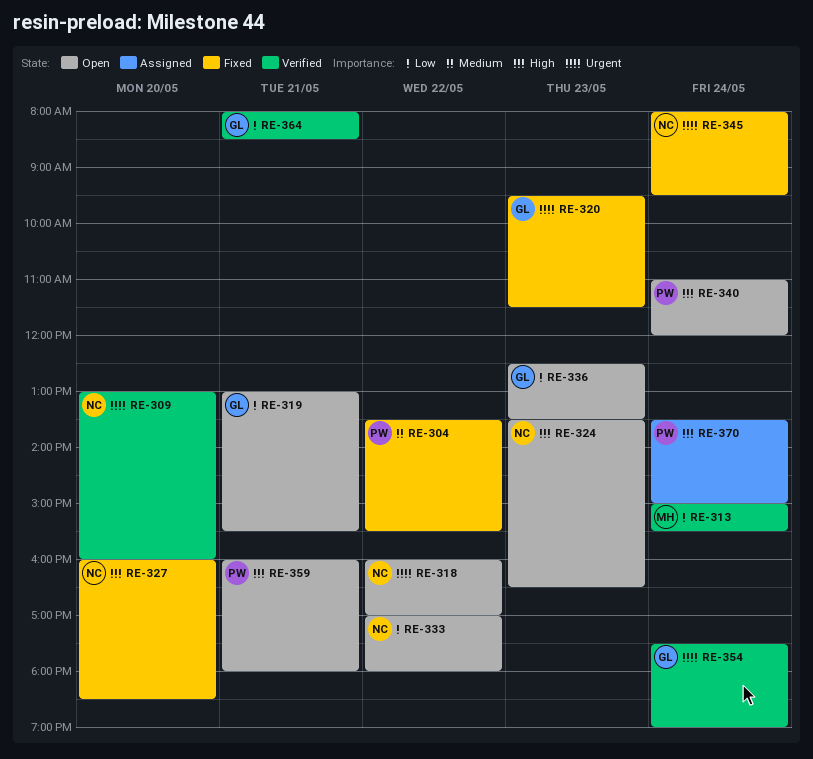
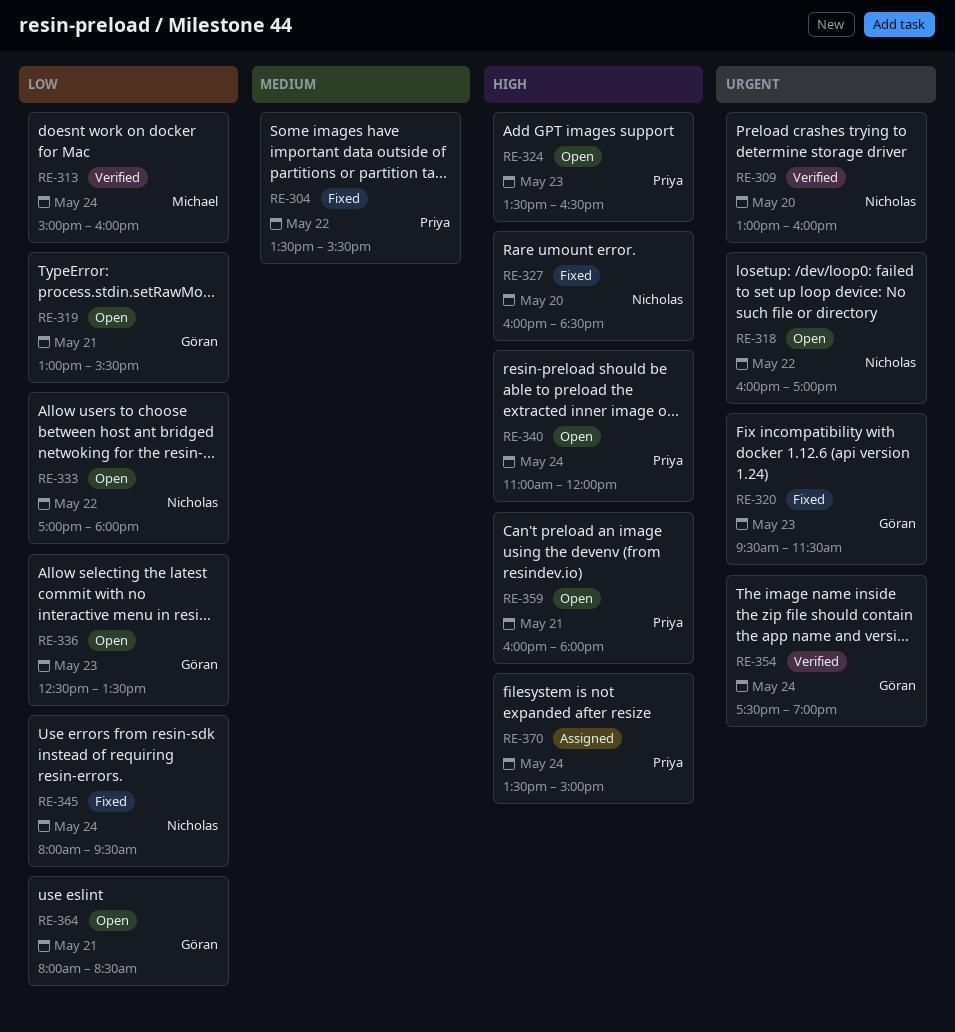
RE-313, ends: 15:30 -> 16:00
RE-324, owner: Nicholas -> Priya
RE-345, priority: Urgent -> Low
RE-364, status: Verified -> Open

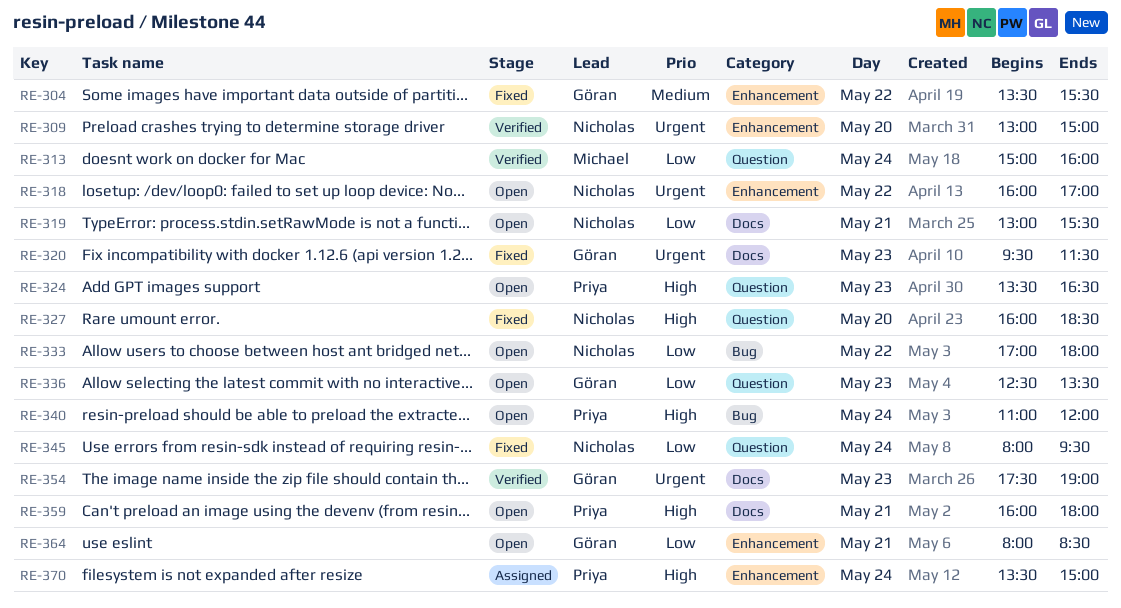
RE-304, owner: Priya -> Göran
RE-309, ends: 16:00 -> 15:00
RE-319, owner: Göran -> Nicholas
RE-354, day: May 24 -> May 23

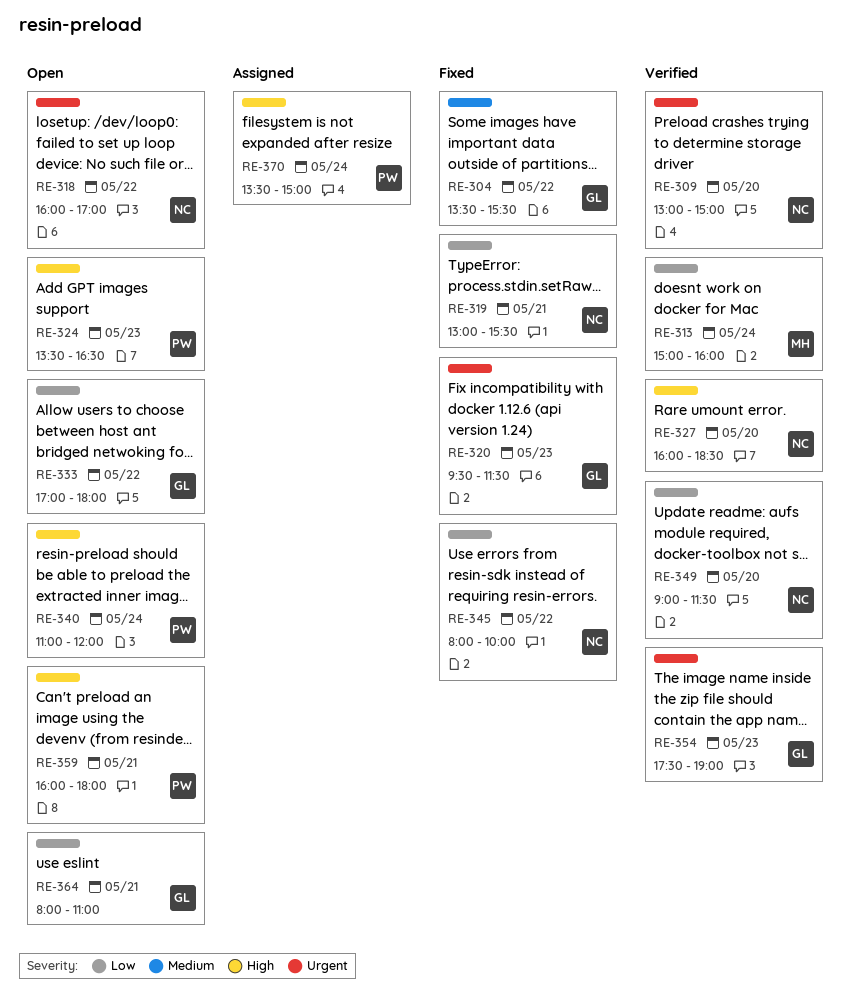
RE-319, status: Open -> Fixed
RE-327, status: Fixed -> Verified
RE-333, owner: Nicholas -> Göran
RE-336: present -> none
RE-345, day: May 24 -> May 22
RE-345, ends: 09:30 -> 10:00
RE-349: none -> present
RE-364, ends: 08:30 -> 11:00

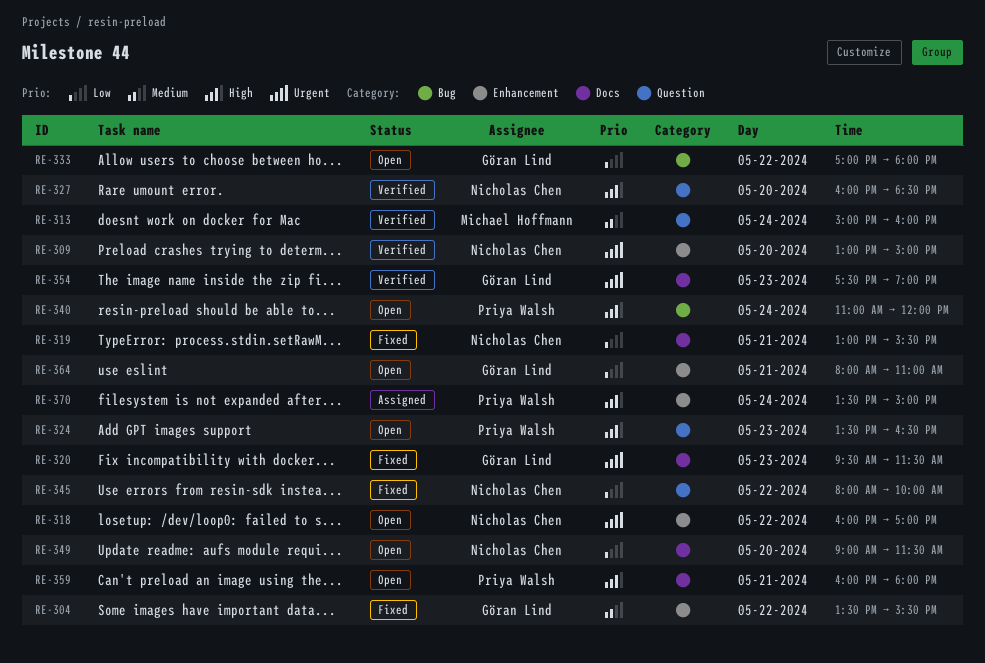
RE-313, priority: Low -> Medium
RE-349, status: Verified -> Open

